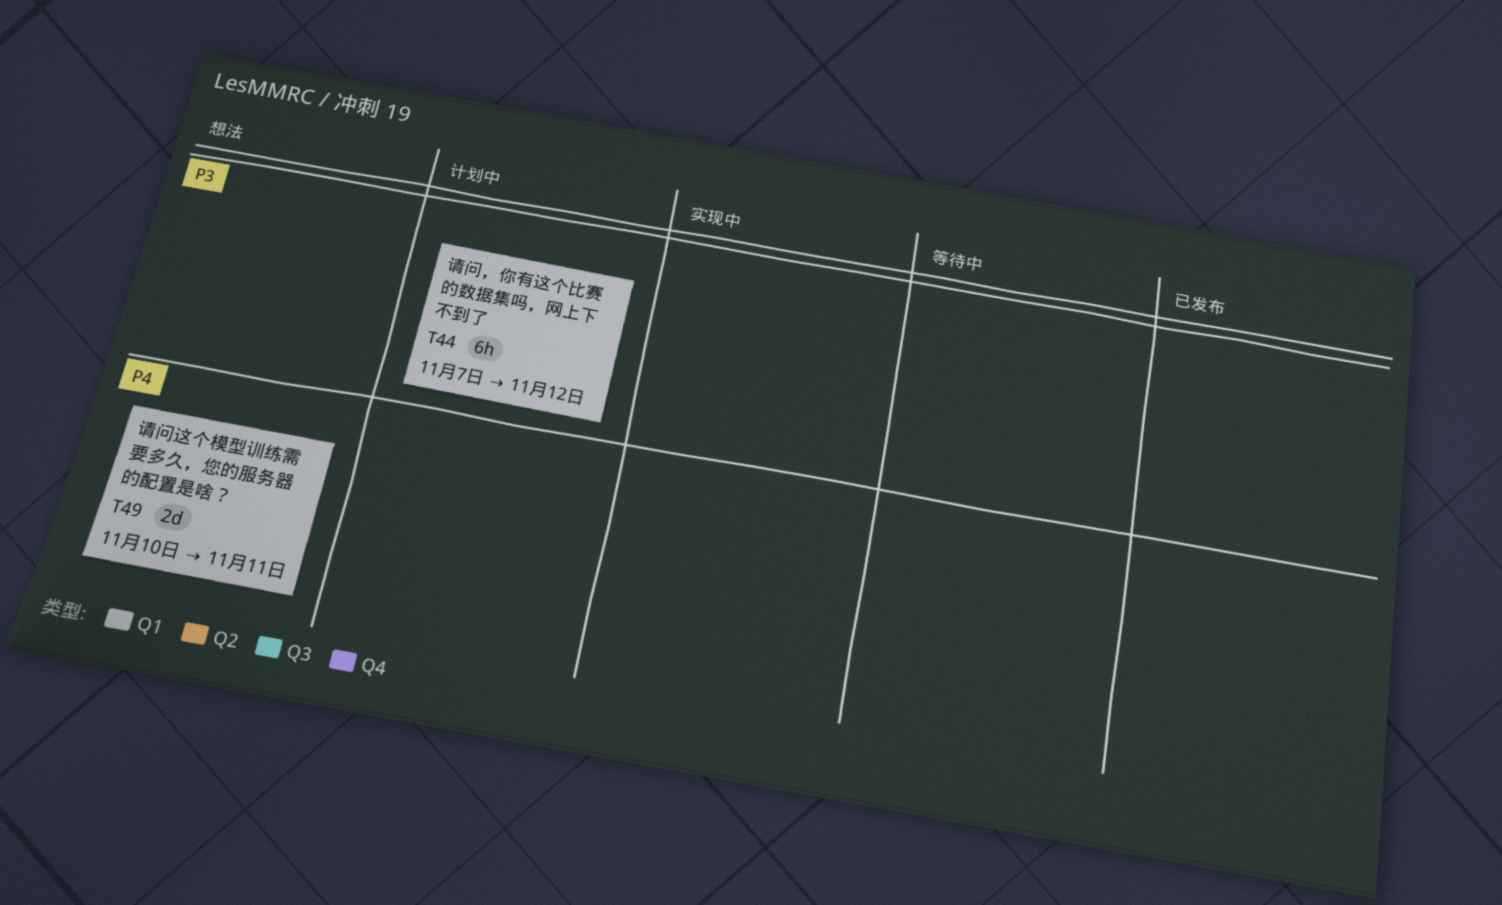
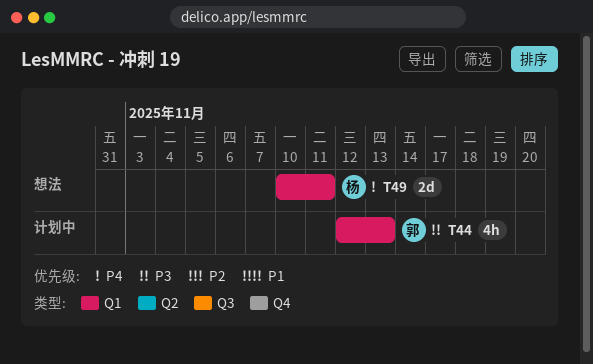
T44, estimate: 6h -> 4h
T44, start: Nov 7 -> Nov 12
T44, due: Nov 12 -> Nov 13

